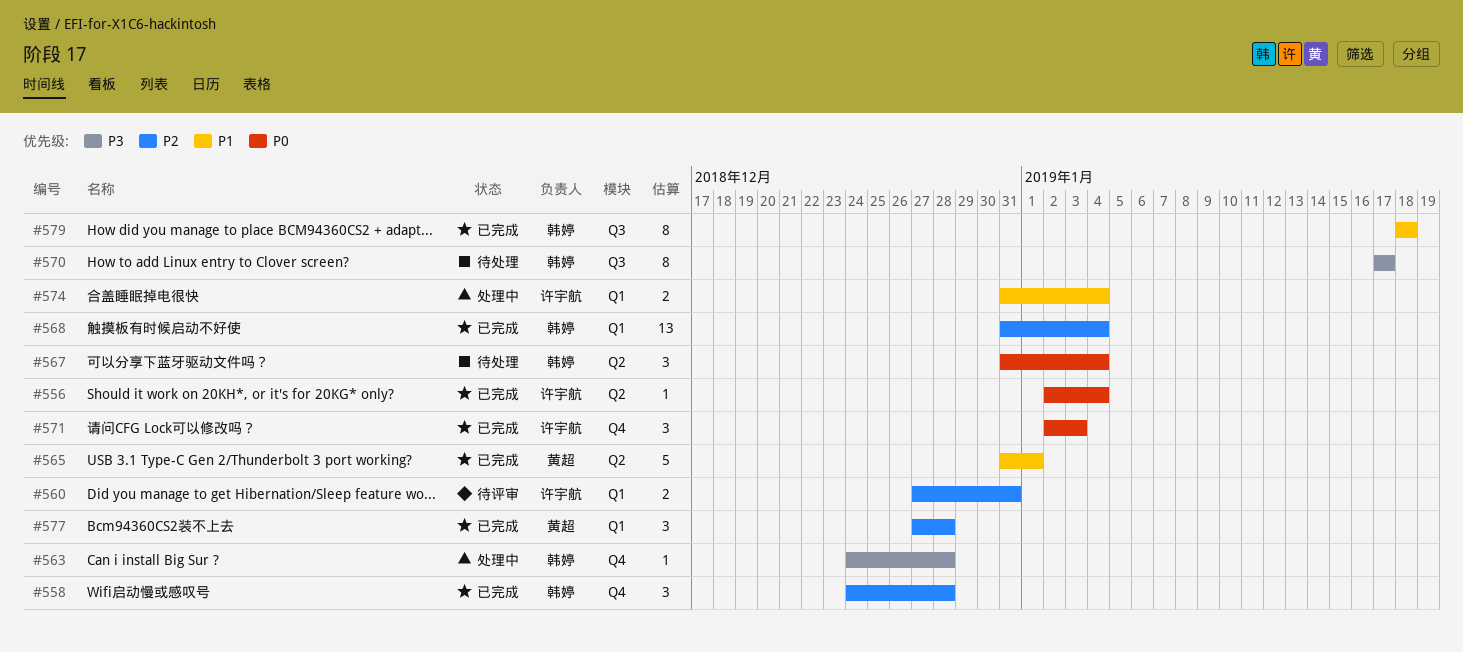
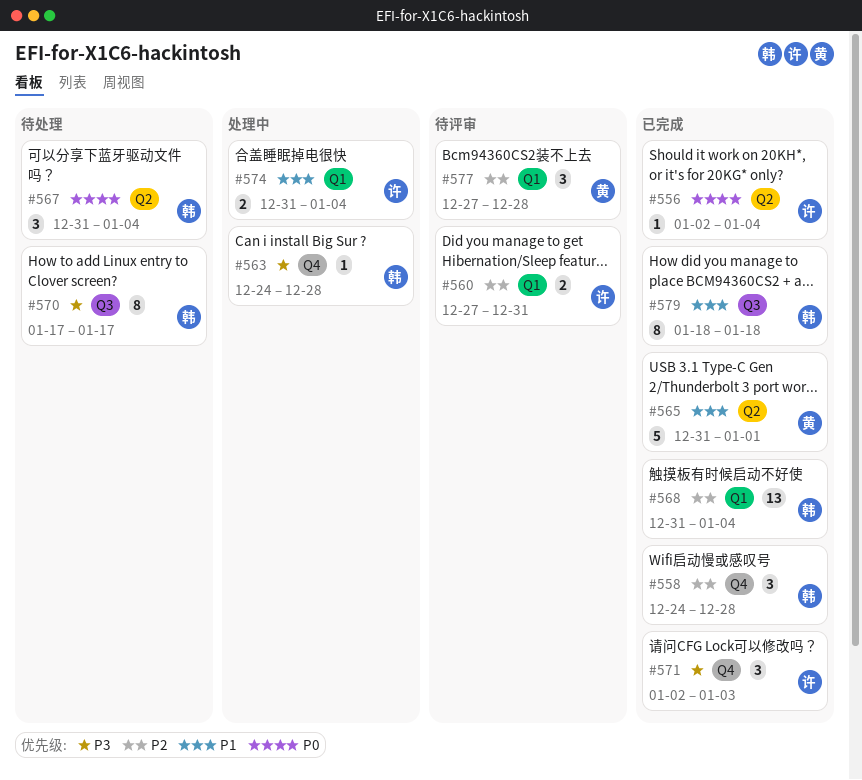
#571, priority: P0 -> P3
#577, status: 已完成 -> 待评审

